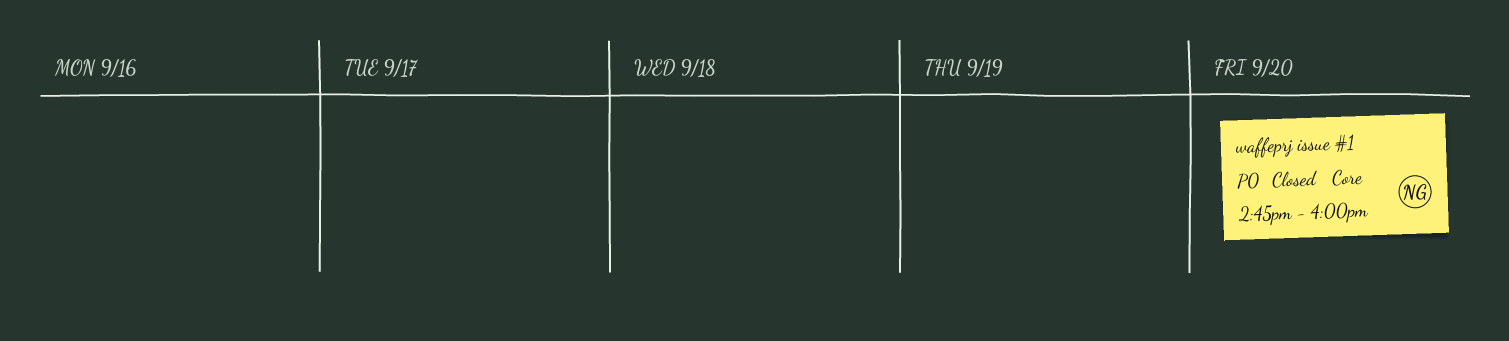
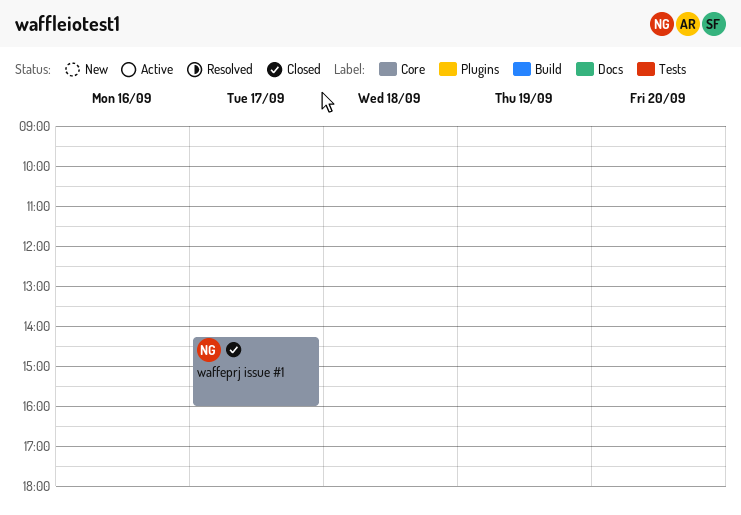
waffeprj issue #1, day: Sep 20 -> Sep 17
waffeprj issue #1, begins: 14:45 -> 14:15

